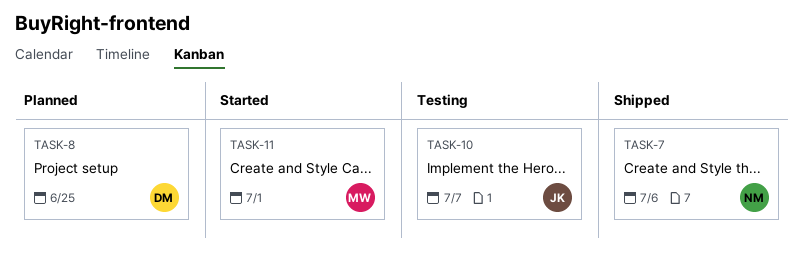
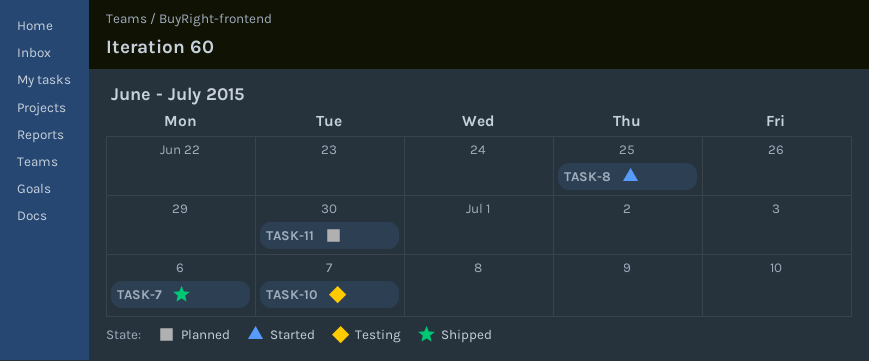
TASK-8, status: Planned -> Started
TASK-11, status: Started -> Planned
TASK-11, due: Jul 1 -> Jun 30

